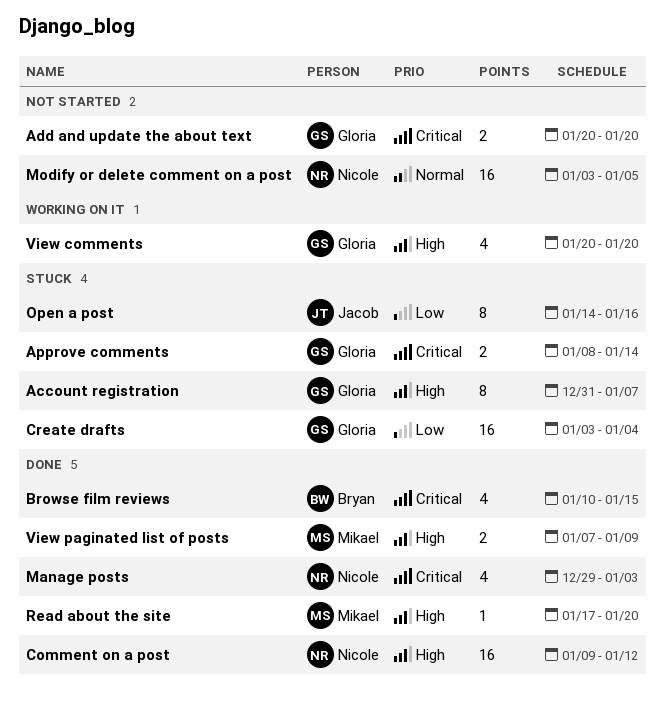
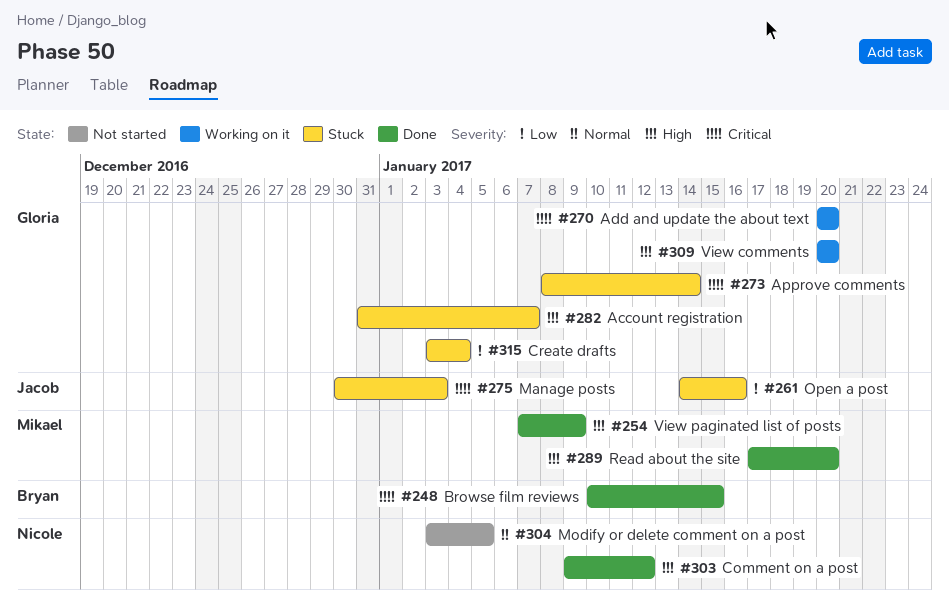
Add and update the about text, status: Not started -> Working on it
Manage posts, status: Done -> Stuck
Manage posts, owner: Nicole -> Jacob
Manage posts, start: Dec 29 -> Dec 30

